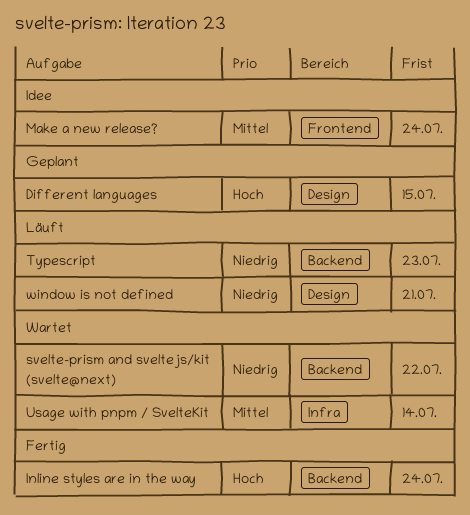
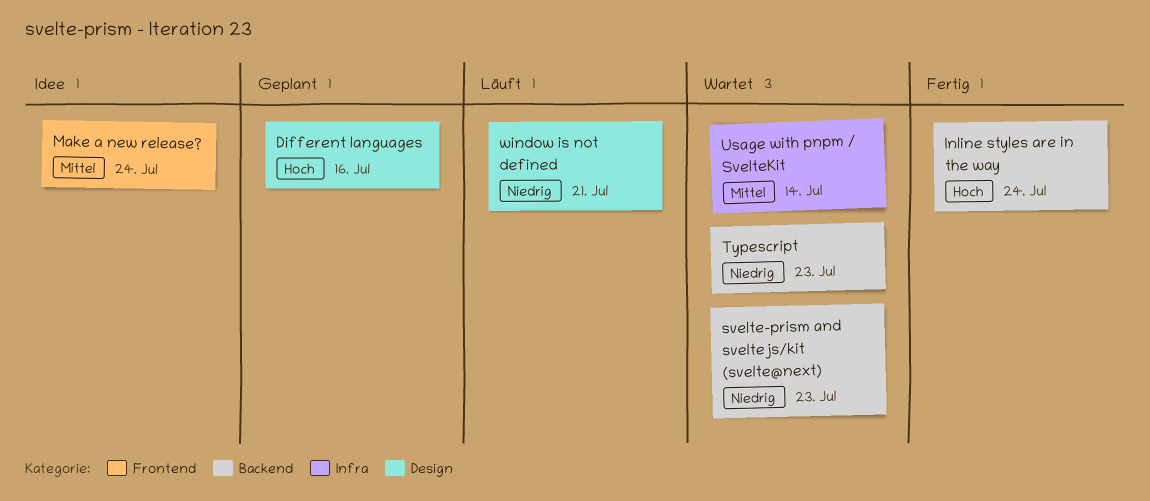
Different languages, due: Jul 15 -> Jul 16
svelte-prism and sveltejs/kit (svelte@next), due: Jul 22 -> Jul 23
Typescript, status: Läuft -> Wartet

